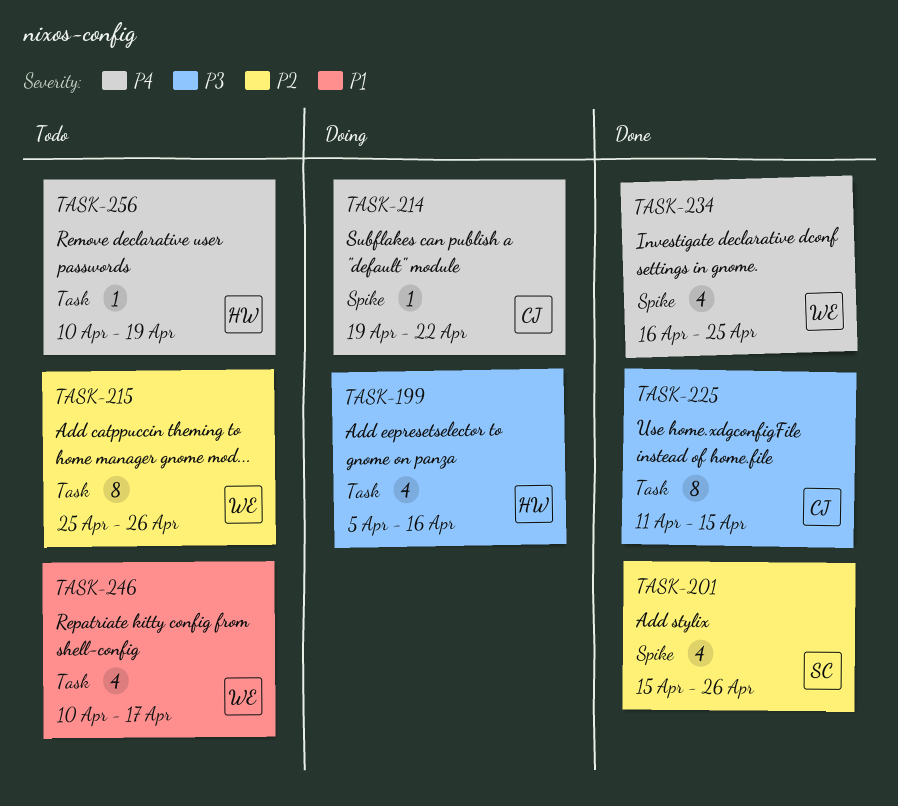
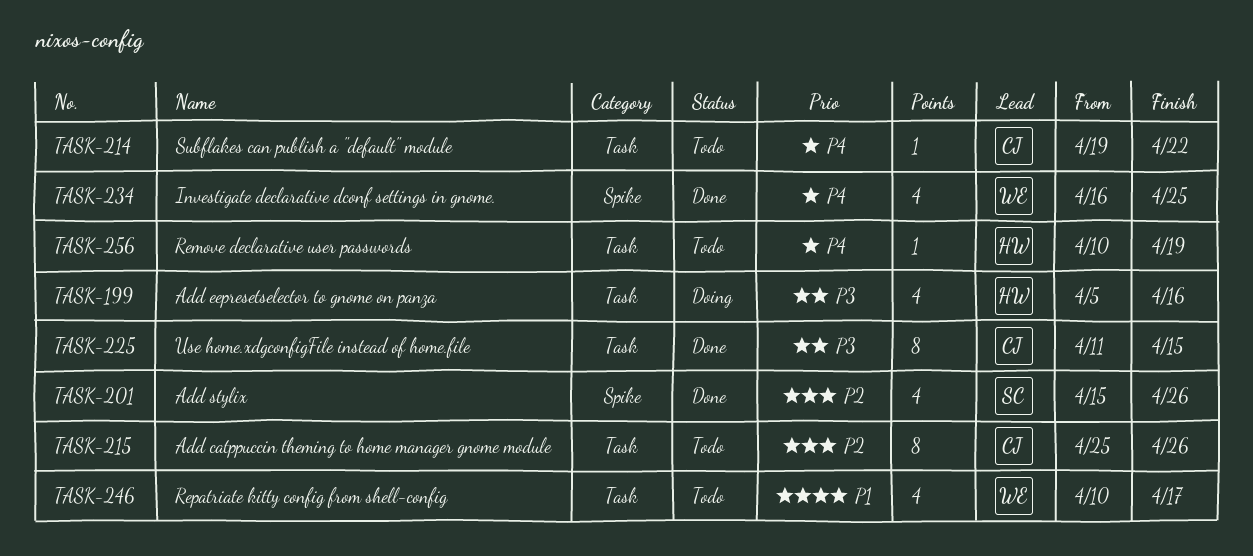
TASK-214, status: Doing -> Todo
TASK-214, label: Spike -> Task
TASK-215, owner: WE -> CJ

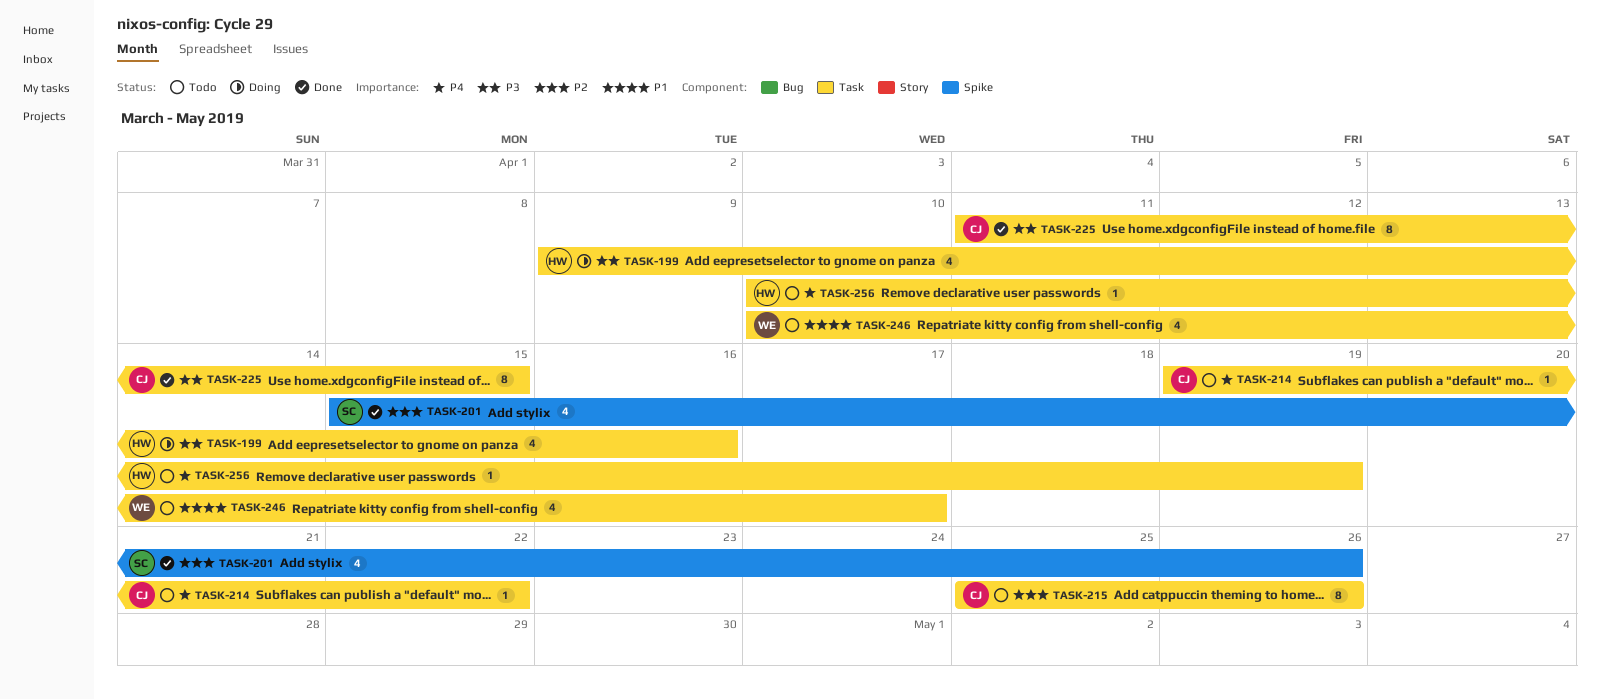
TASK-199, start: Apr 5 -> Apr 9
TASK-234: present -> none

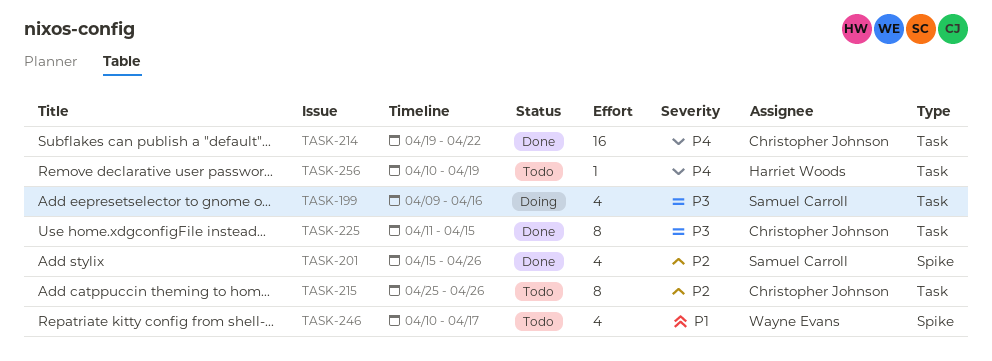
TASK-199, owner: Harriet Woods -> Samuel Carroll
TASK-214, status: Todo -> Done
TASK-214, estimate: 1 -> 16
TASK-246, label: Task -> Spike

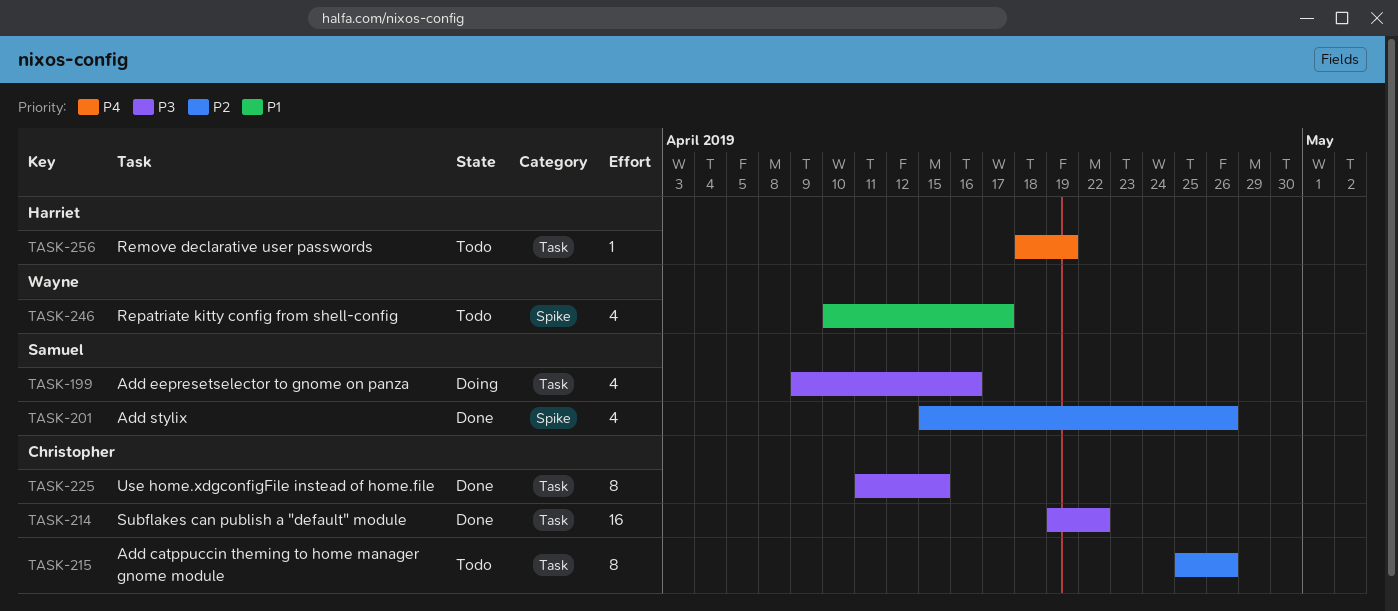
TASK-214, priority: P4 -> P3
TASK-256, start: Apr 10 -> Apr 18

